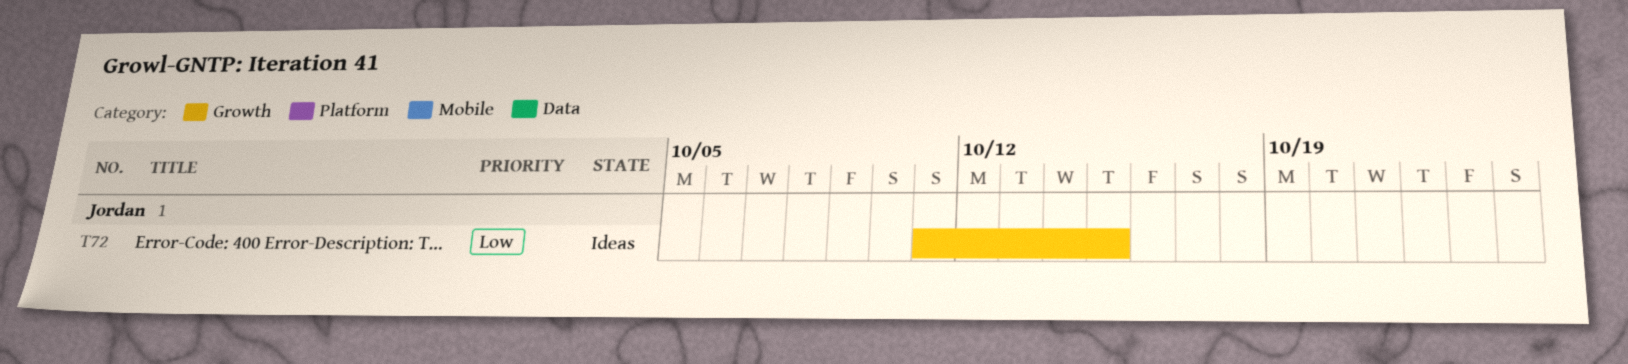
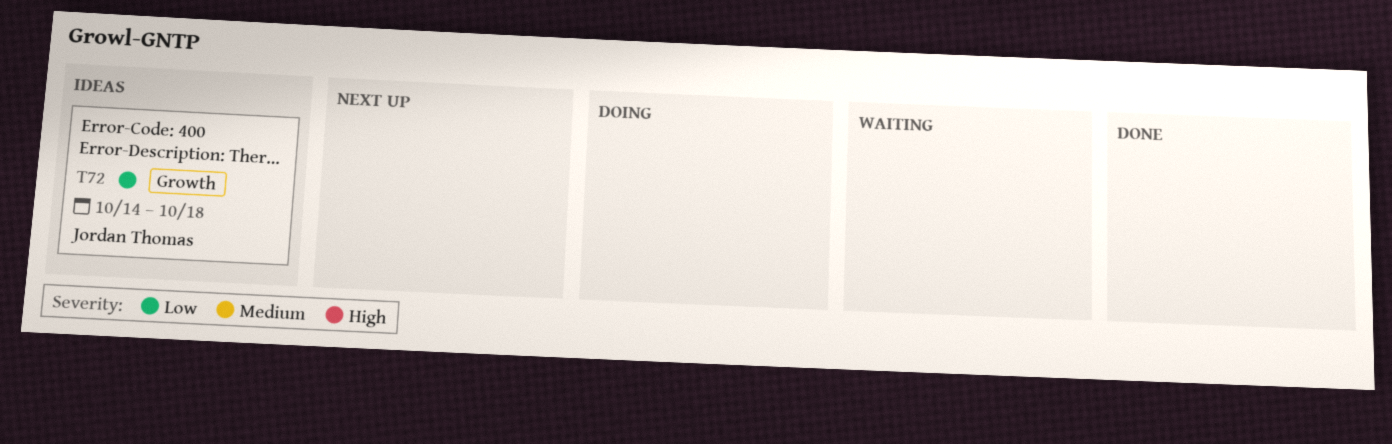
T72, start: Oct 11 -> Oct 14
T72, due: Oct 15 -> Oct 18

